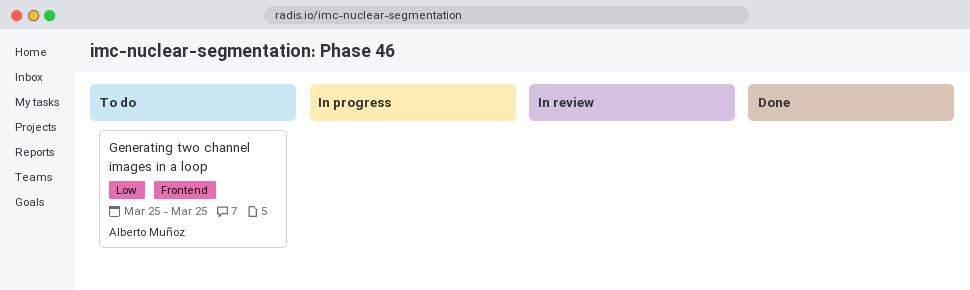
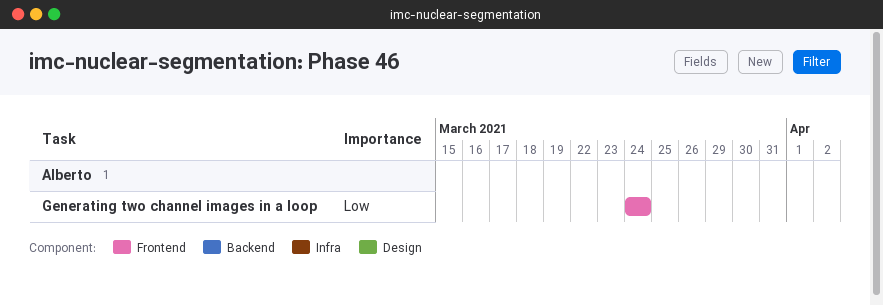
Generating two channel images in a loop, start: Mar 25 -> Mar 24
Generating two channel images in a loop, due: Mar 25 -> Mar 24

